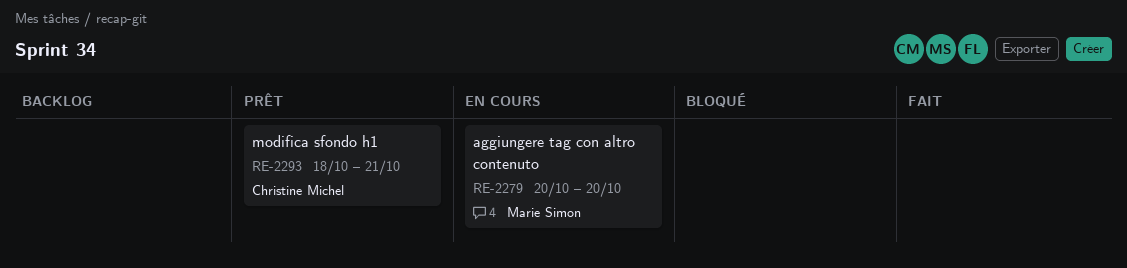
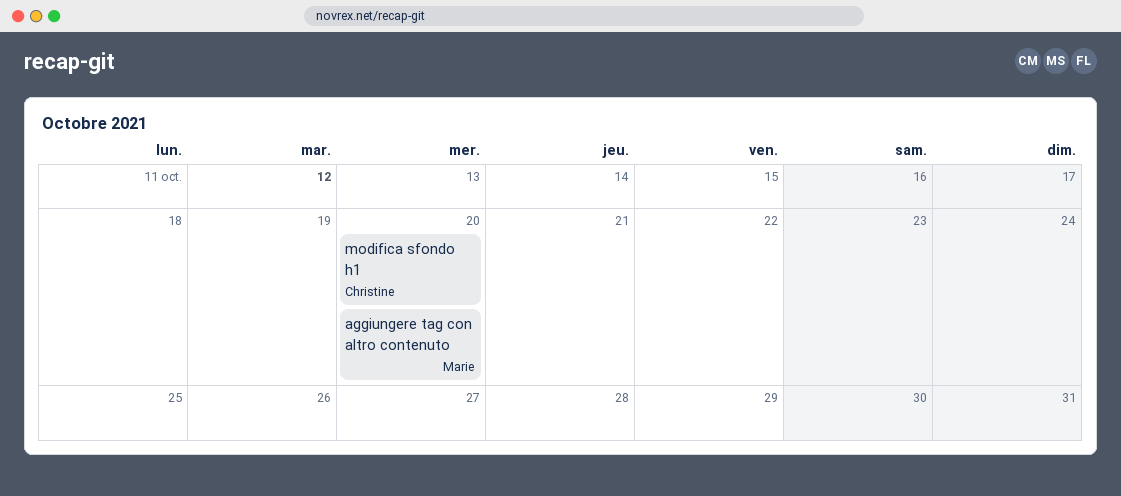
modifica sfondo h1, due: Oct 21 -> Oct 20

